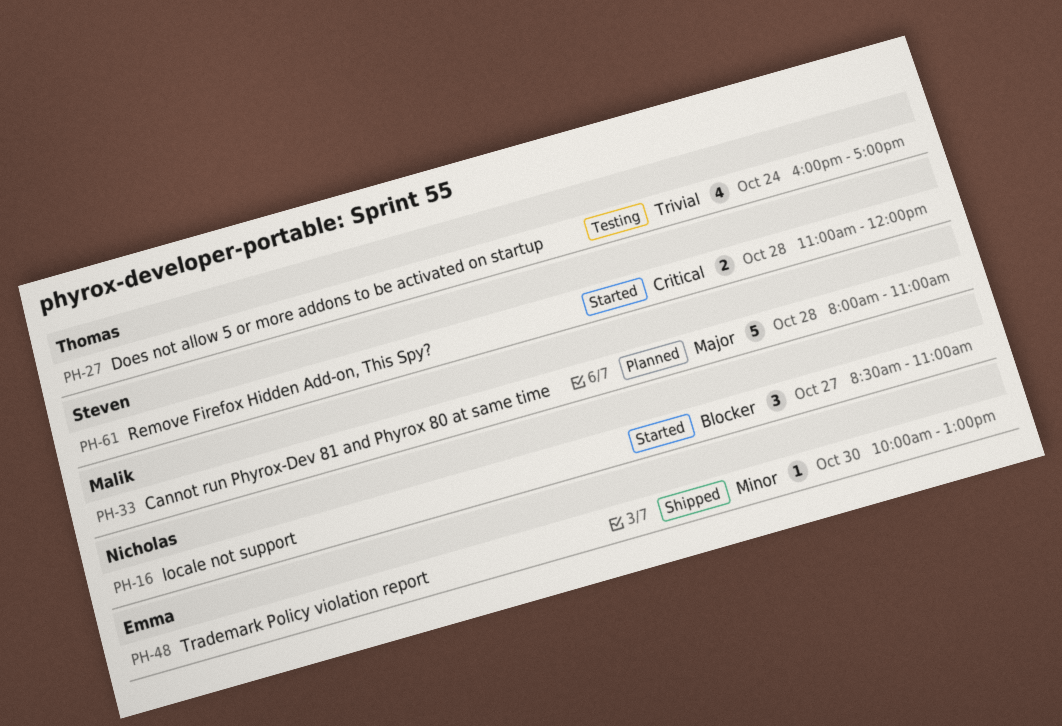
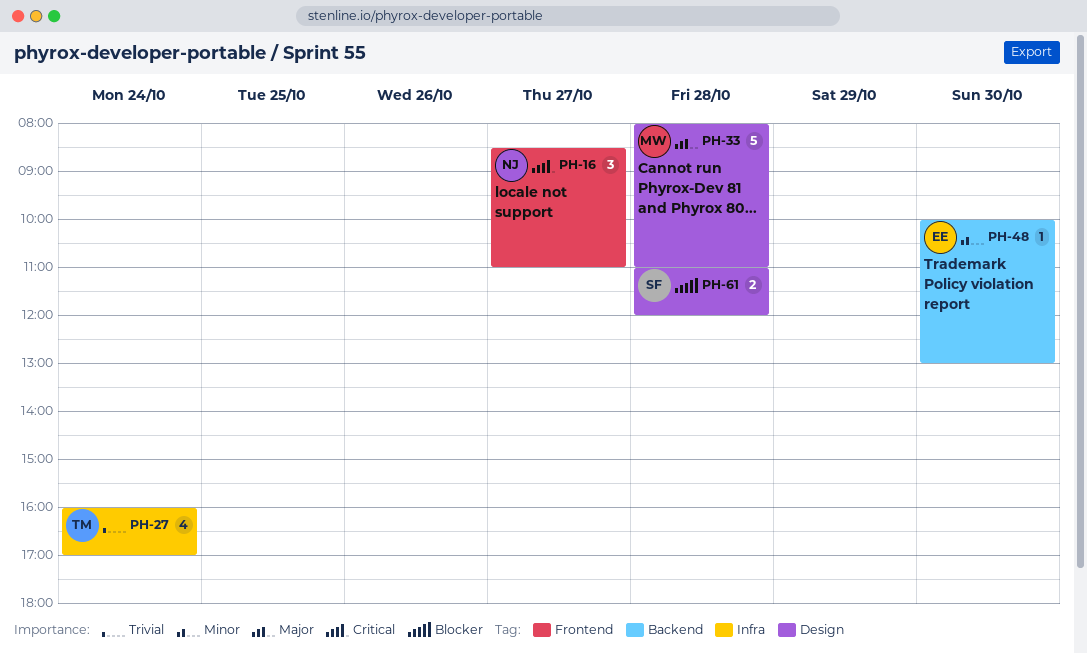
PH-16, priority: Blocker -> Critical
PH-61, priority: Critical -> Blocker

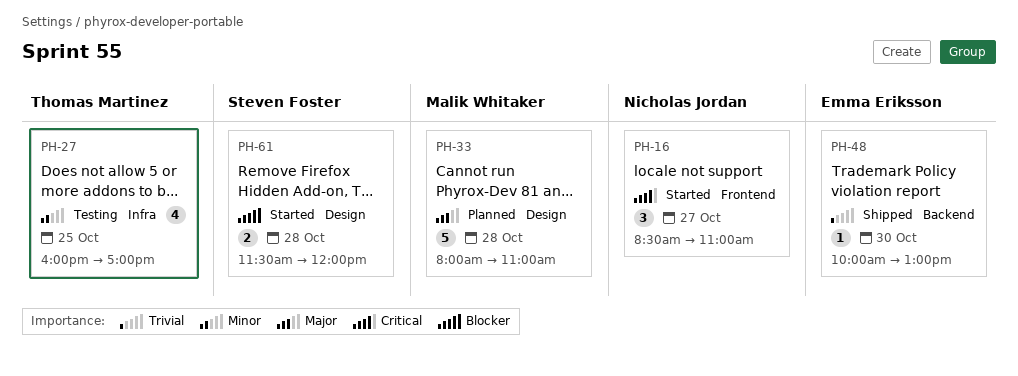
PH-27, priority: Trivial -> Minor
PH-27, day: Oct 24 -> Oct 25
PH-48, priority: Minor -> Trivial
PH-61, begins: 11:00 -> 11:30

